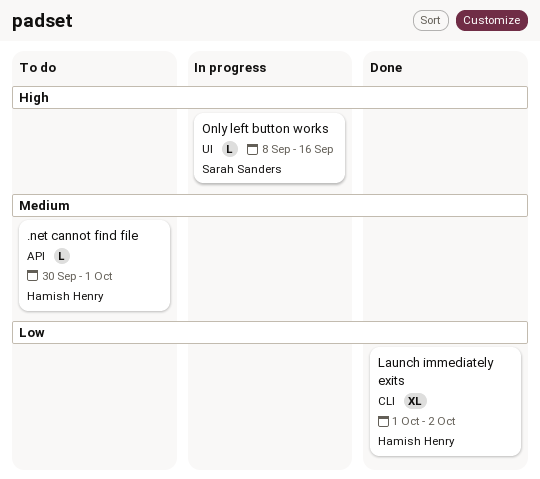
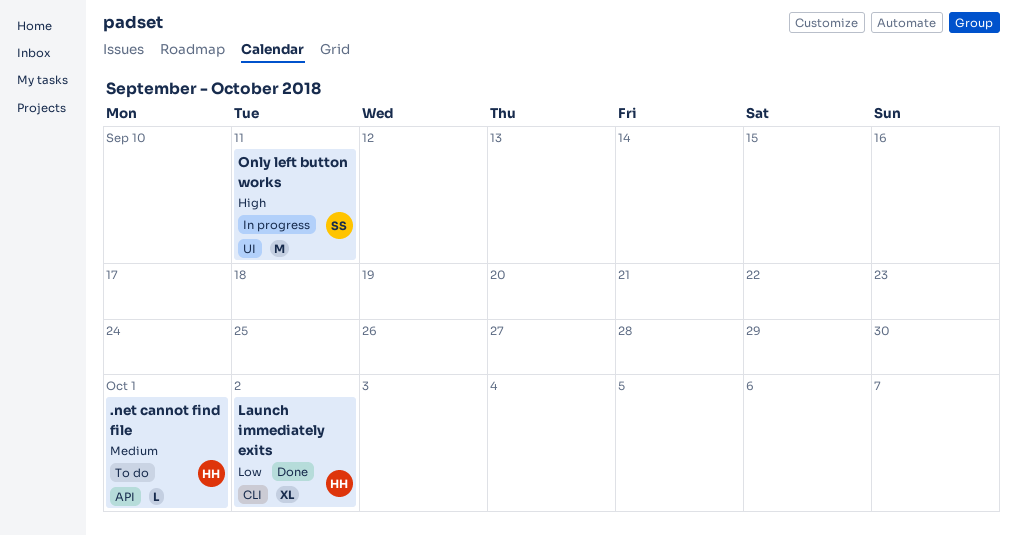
Only left button works, estimate: L -> M
Only left button works, due: Sep 16 -> Sep 11

